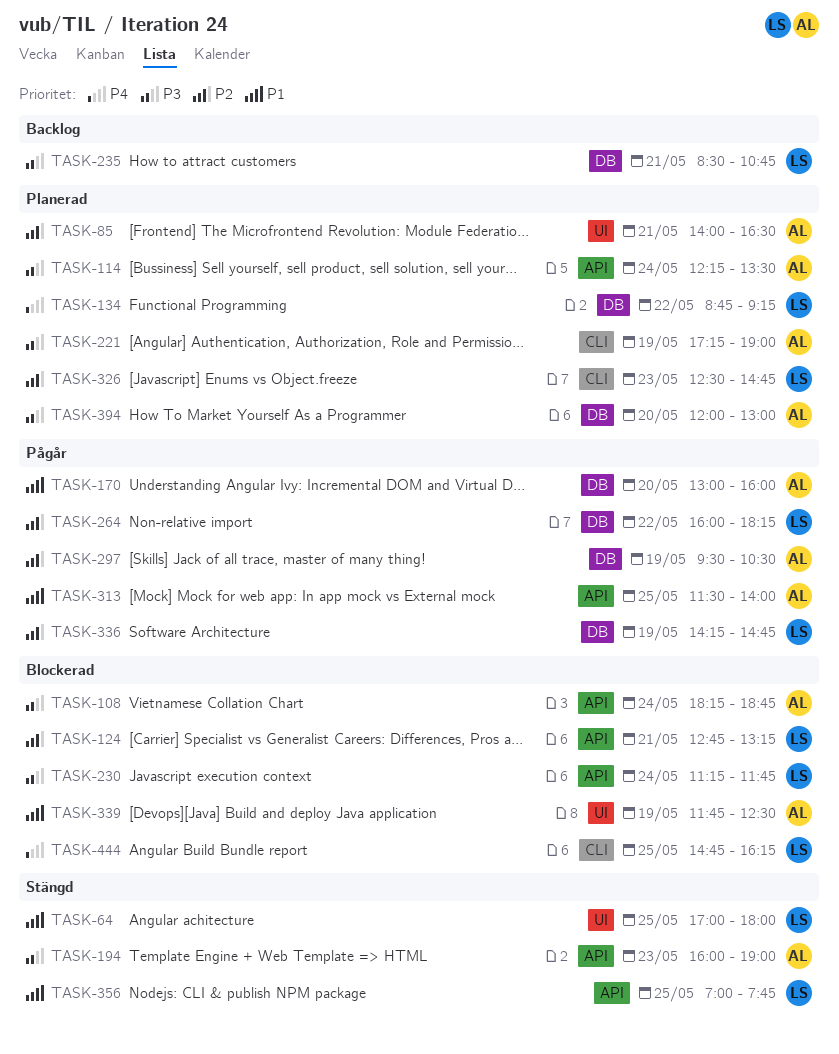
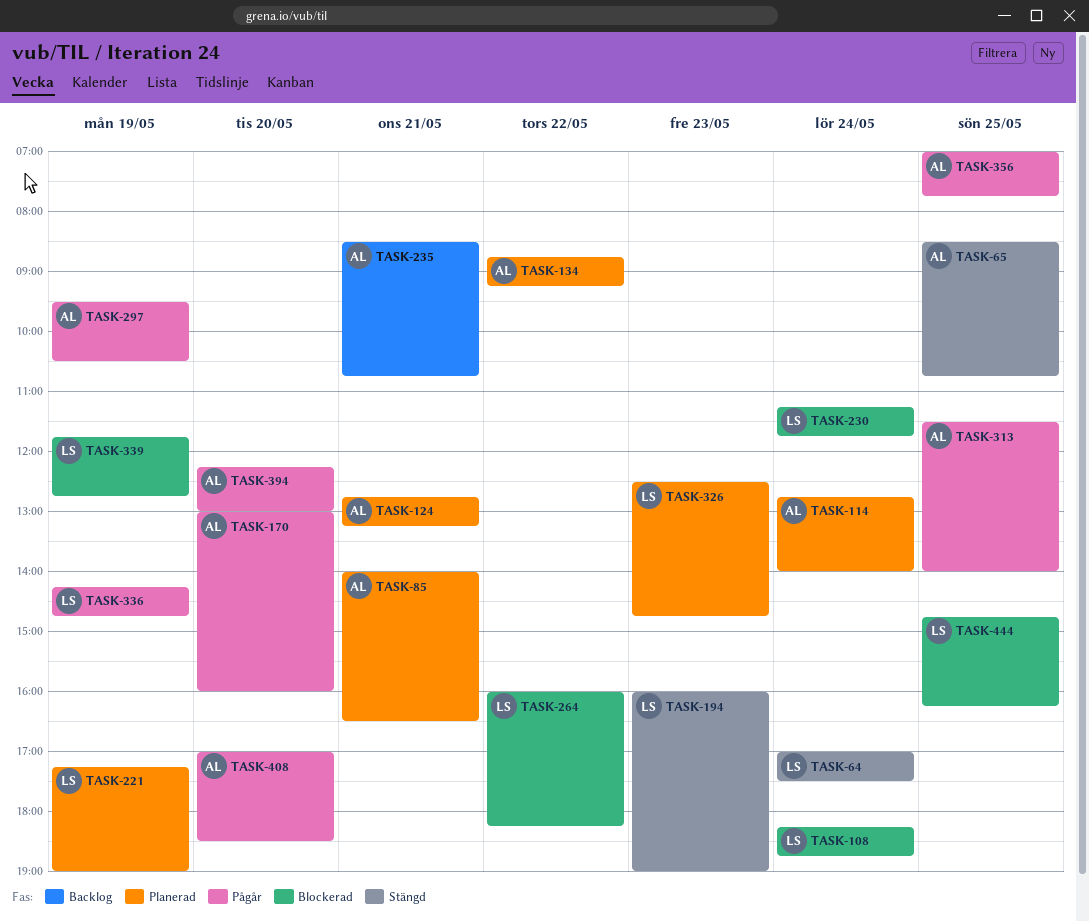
TASK-64, day: May 25 -> May 24
TASK-64, ends: 18:00 -> 17:30
TASK-65: none -> present
TASK-108, owner: AL -> LS
TASK-114, begins: 12:15 -> 12:45
TASK-114, ends: 13:30 -> 14:00
TASK-124, status: Blockerad -> Planerad
TASK-124, owner: LS -> AL
TASK-134, owner: LS -> AL
TASK-194, owner: AL -> LS
TASK-221, owner: AL -> LS
TASK-235, owner: LS -> AL
TASK-264, status: Pågår -> Blockerad
TASK-339, owner: AL -> LS
TASK-339, ends: 12:30 -> 12:45
TASK-356, status: Stängd -> Pågår
TASK-356, owner: LS -> AL
TASK-394, status: Planerad -> Pågår
TASK-394, begins: 12:00 -> 12:15
TASK-408: none -> present

